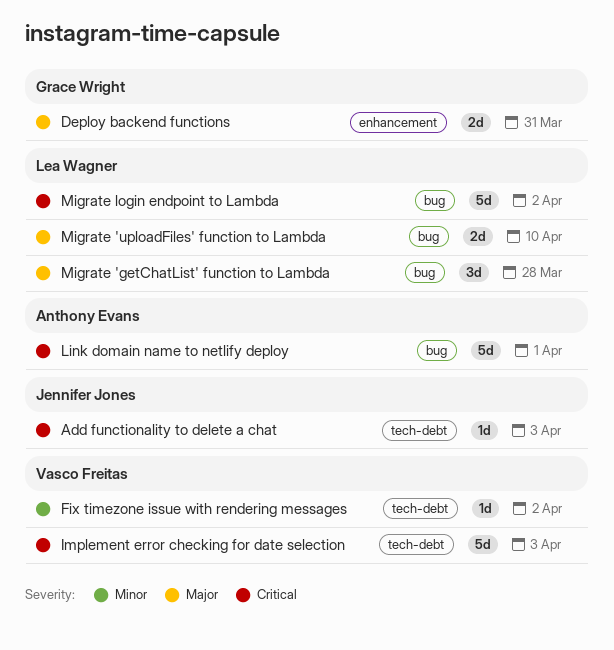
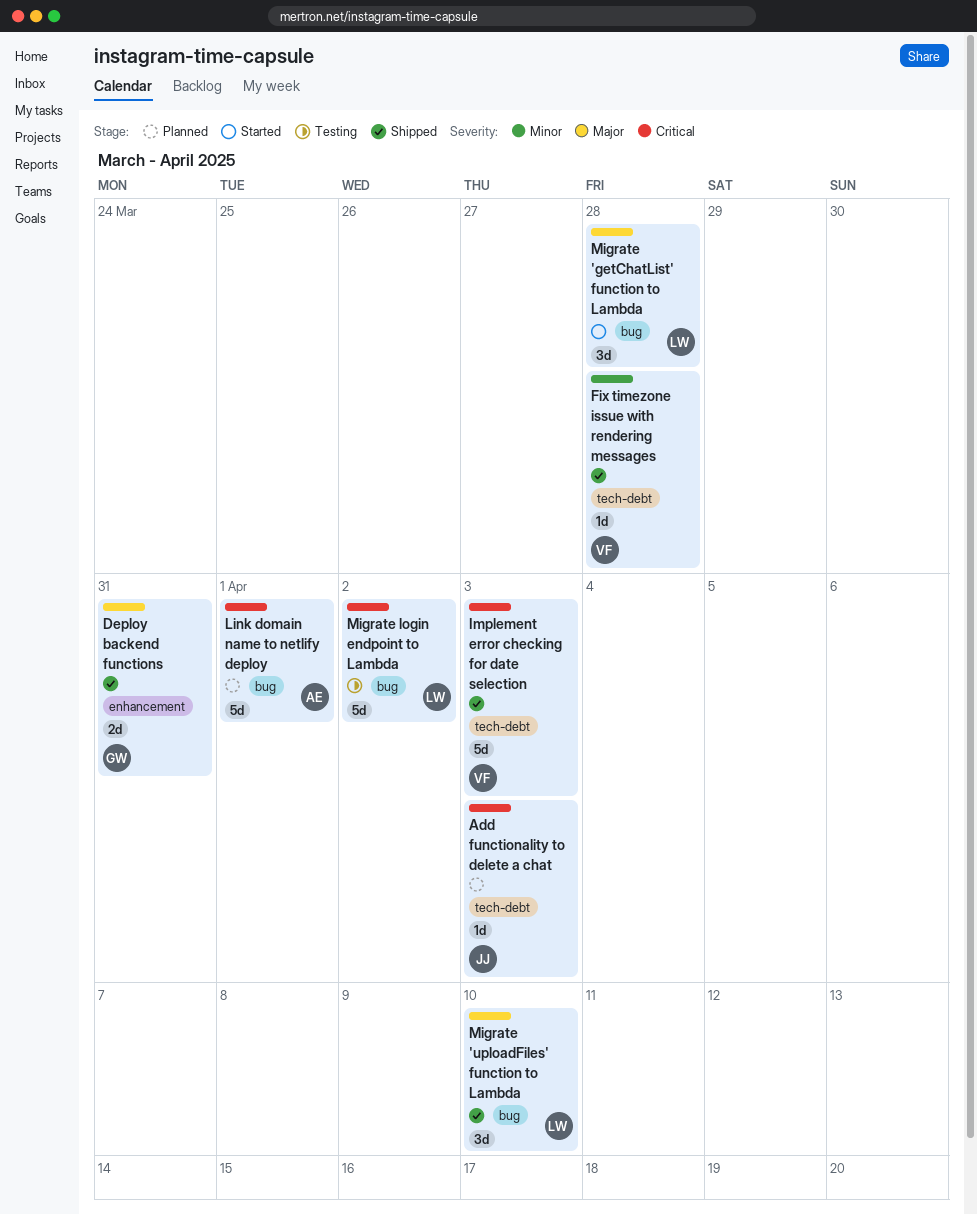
Fix timezone issue with rendering messages, due: Apr 2 -> Mar 28
Migrate 'uploadFiles' function to Lambda, estimate: 2d -> 3d

